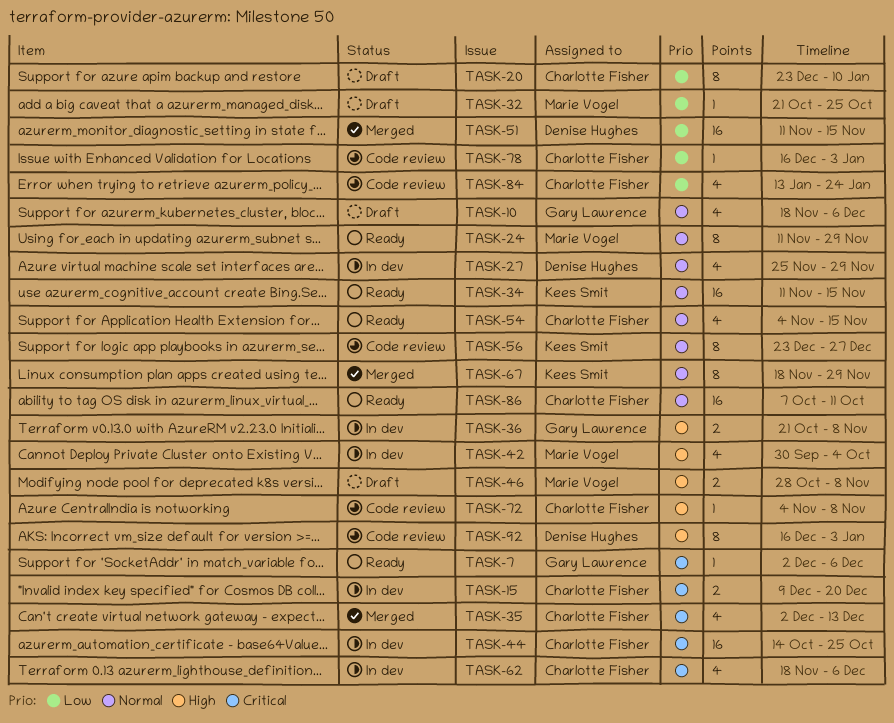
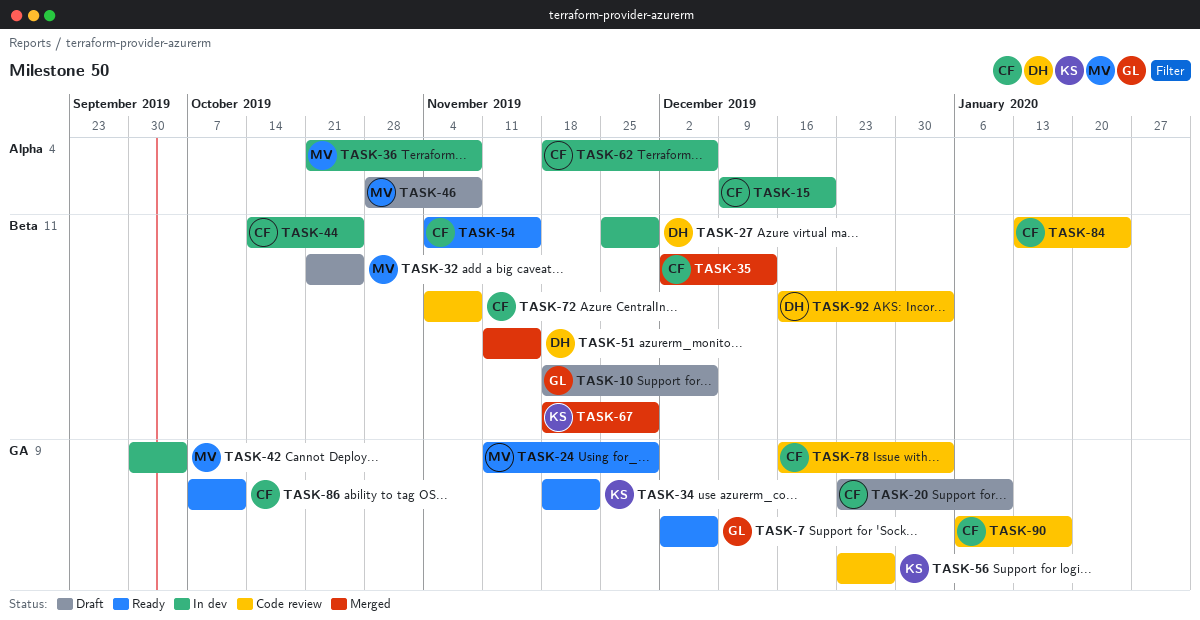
TASK-34, start: Nov 11 -> Nov 18
TASK-34, due: Nov 15 -> Nov 22
TASK-36, owner: Gary Lawrence -> Marie Vogel
TASK-90: none -> present

